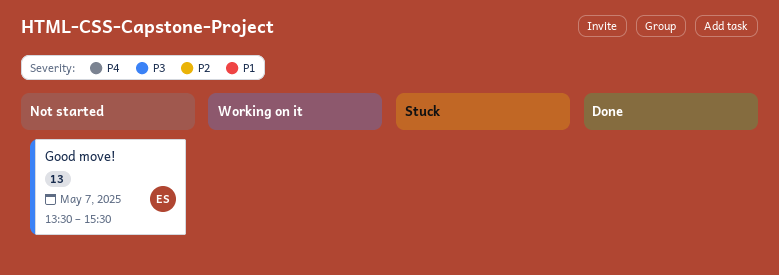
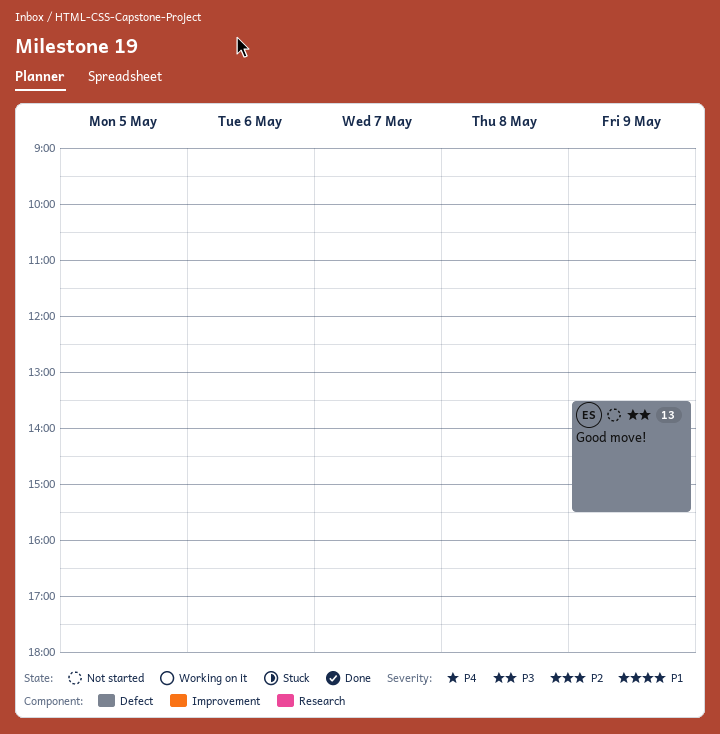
Good move!, day: May 7 -> May 9

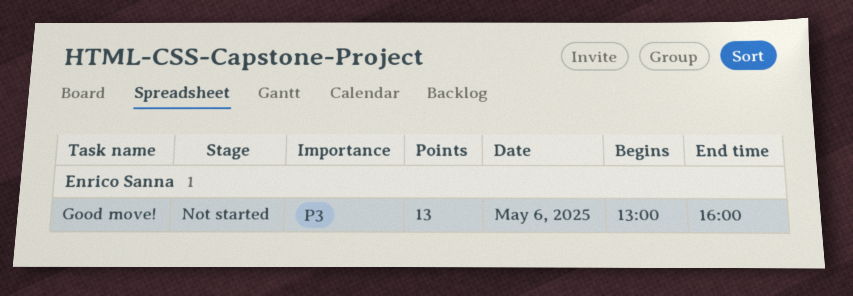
Good move!, day: May 9 -> May 6
Good move!, begins: 13:30 -> 13:00
Good move!, ends: 15:30 -> 16:00

